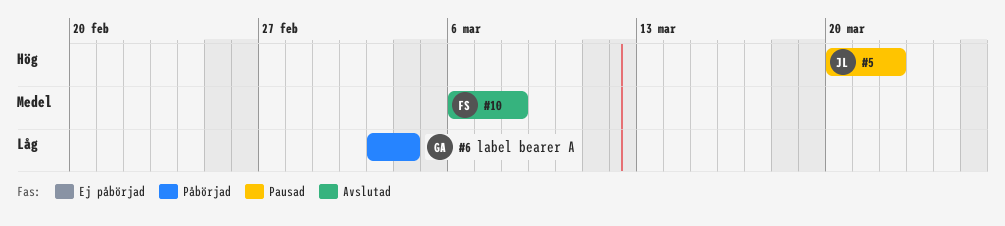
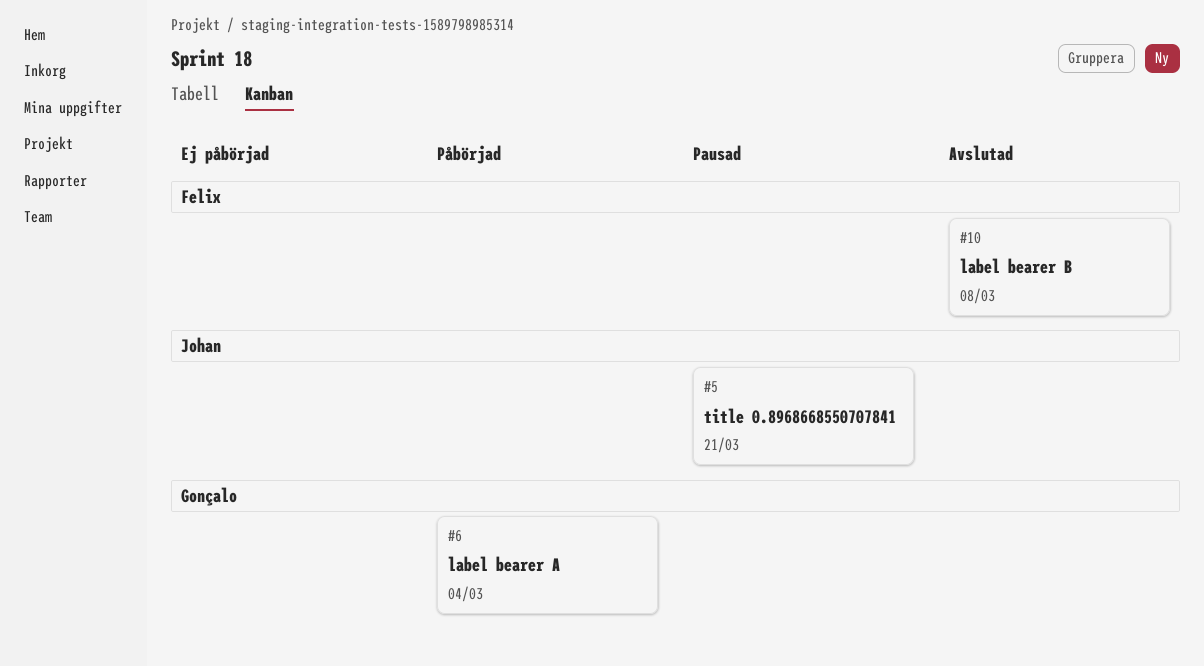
#5, due: Mar 22 -> Mar 21

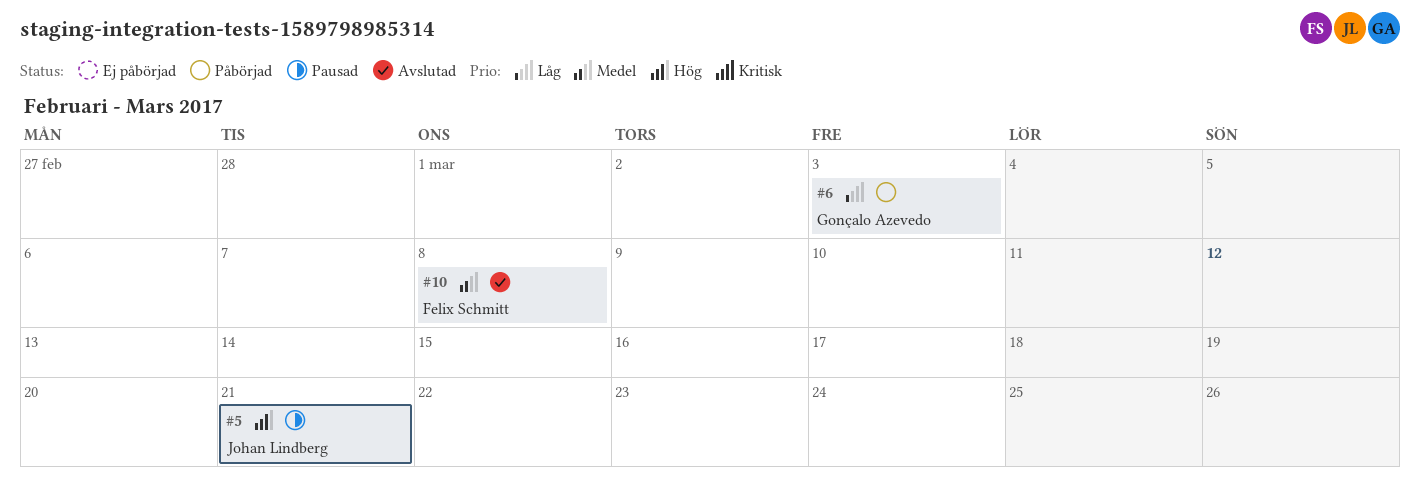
#6, due: Mar 4 -> Mar 3

